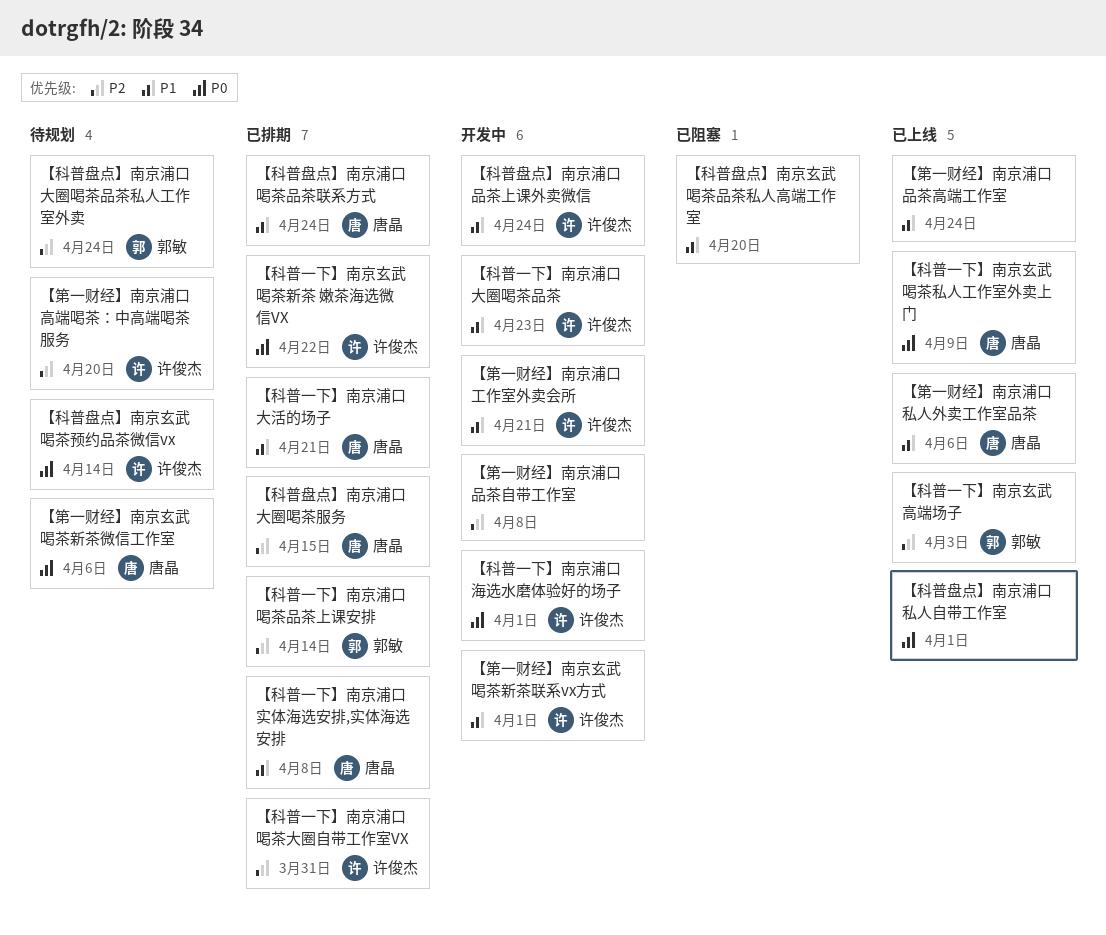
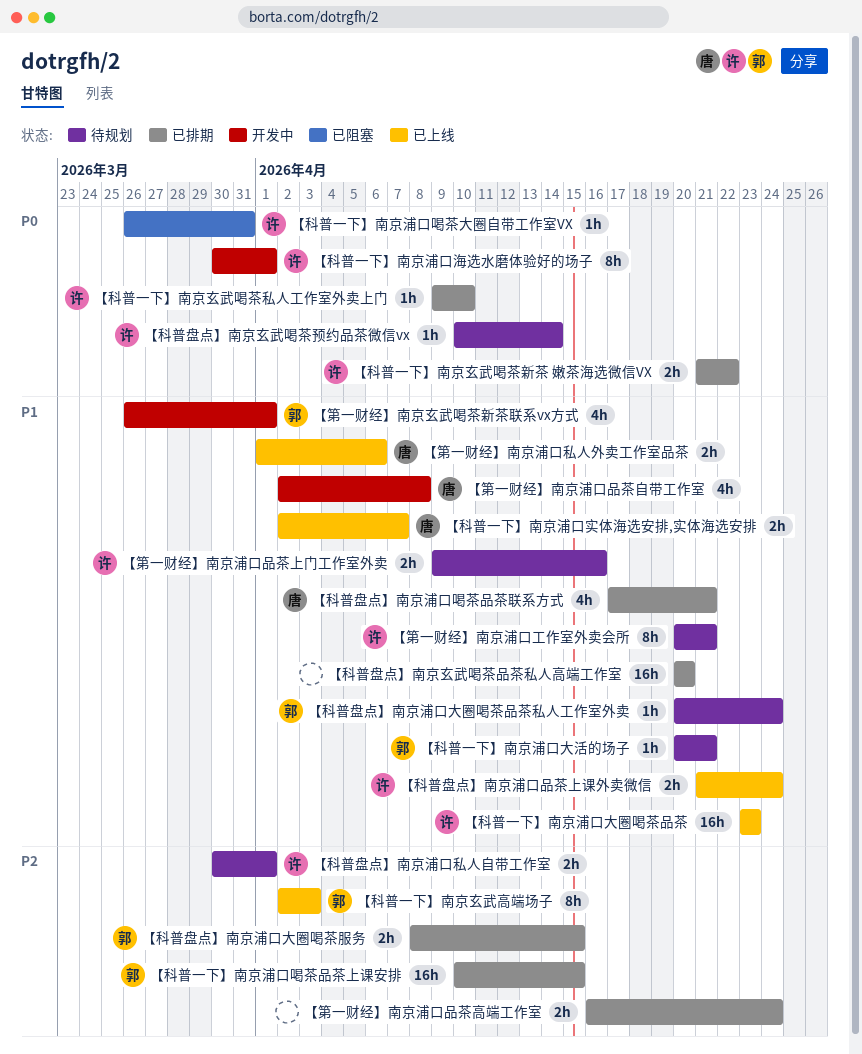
【科普一下】南京浦口喝茶品茶上课安排, due: Apr 14 -> Apr 15
【科普一下】南京浦口喝茶大圈自带工作室VX, status: 已排期 -> 已阻塞
【科普一下】南京浦口喝茶大圈自带工作室VX, priority: P2 -> P0
【科普一下】南京浦口大圈喝茶品茶, status: 开发中 -> 已上线
【科普一下】南京浦口大活的场子, status: 已排期 -> 待规划
【科普一下】南京浦口大活的场子, owner: 唐晶 -> 郭敏
【科普一下】南京浦口实体海选安排,实体海选安排, status: 已排期 -> 已上线
【科普一下】南京浦口实体海选安排,实体海选安排, due: Apr 8 -> Apr 7
【科普一下】南京玄武喝茶私人工作室外卖上门, status: 已上线 -> 已排期
【科普一下】南京玄武喝茶私人工作室外卖上门, owner: 唐晶 -> 许俊杰
【科普一下】南京玄武喝茶私人工作室外卖上门, due: Apr 9 -> Apr 10
【科普盘点】南京浦口品茶上课外卖微信, status: 开发中 -> 已上线
【科普盘点】南京浦口喝茶品茶联系方式, due: Apr 24 -> Apr 21
【科普盘点】南京浦口大圈喝茶品茶私人工作室外卖, priority: P2 -> P1
【科普盘点】南京浦口大圈喝茶服务, owner: 唐晶 -> 郭敏
【科普盘点】南京浦口私人自带工作室, status: 已上线 -> 待规划
【科普盘点】南京浦口私人自带工作室, owner: none -> 许俊杰
【科普盘点】南京浦口私人自带工作室, priority: P0 -> P2
【科普盘点】南京玄武喝茶品茶私人高端工作室, status: 已阻塞 -> 已排期
【第一财经】南京浦口品茶上门工作室外卖: none -> present
【第一财经】南京浦口品茶自带工作室, owner: none -> 唐晶
【第一财经】南京浦口品茶自带工作室, priority: P2 -> P1
【第一财经】南京浦口品茶高端工作室, status: 已上线 -> 已排期
【第一财经】南京浦口品茶高端工作室, priority: P1 -> P2
【第一财经】南京浦口工作室外卖会所, status: 开发中 -> 待规划
【第一财经】南京浦口高端喝茶：中高端喝茶服务: present -> none
【第一财经】南京玄武喝茶新茶微信工作室: present -> none
【第一财经】南京玄武喝茶新茶联系vx方式, owner: 许俊杰 -> 郭敏

